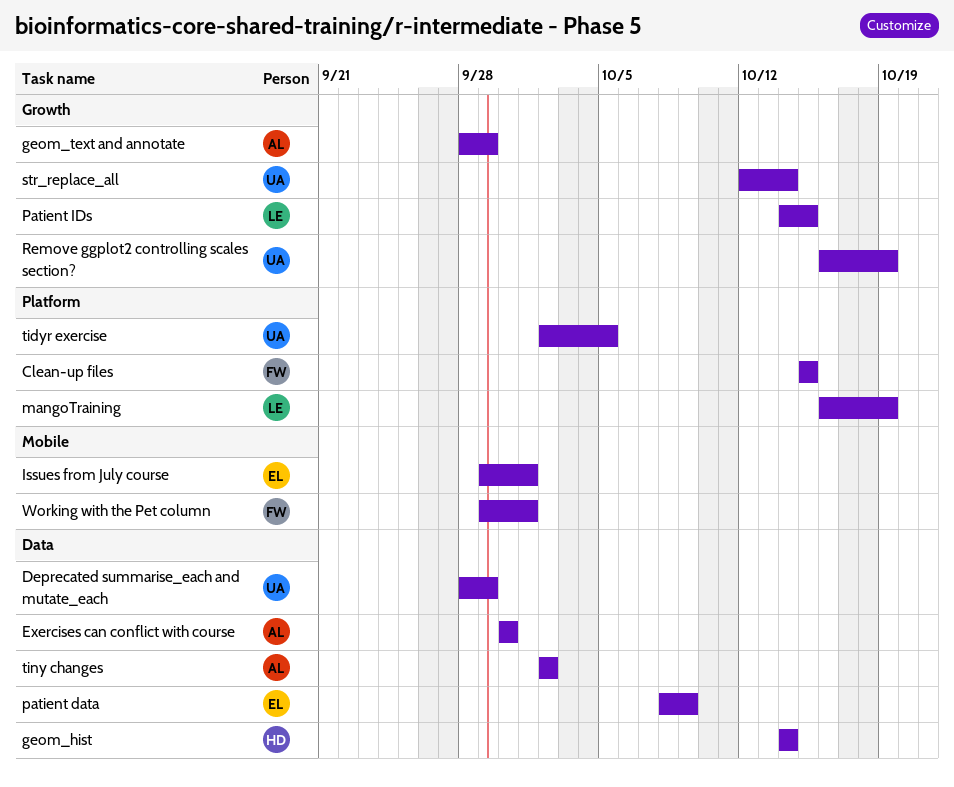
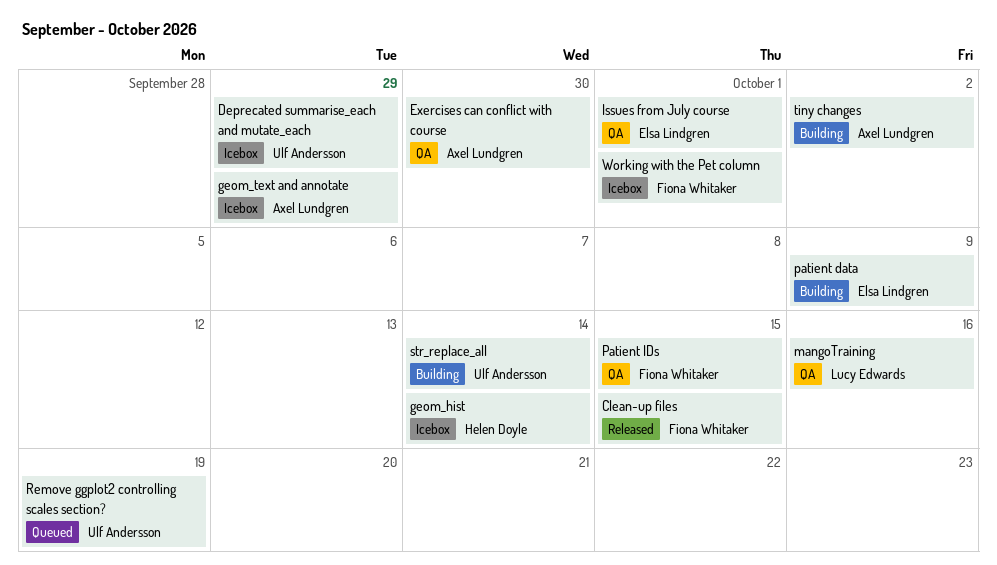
mangoTraining, due: Oct 19 -> Oct 16
Patient IDs, owner: Lucy Edwards -> Fiona Whitaker
tidyr exercise: present -> none

